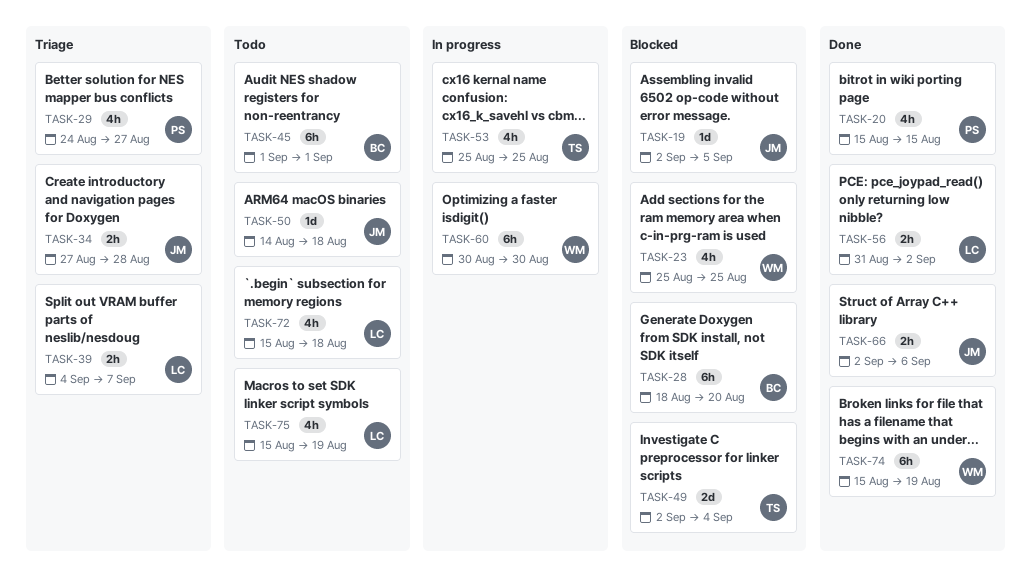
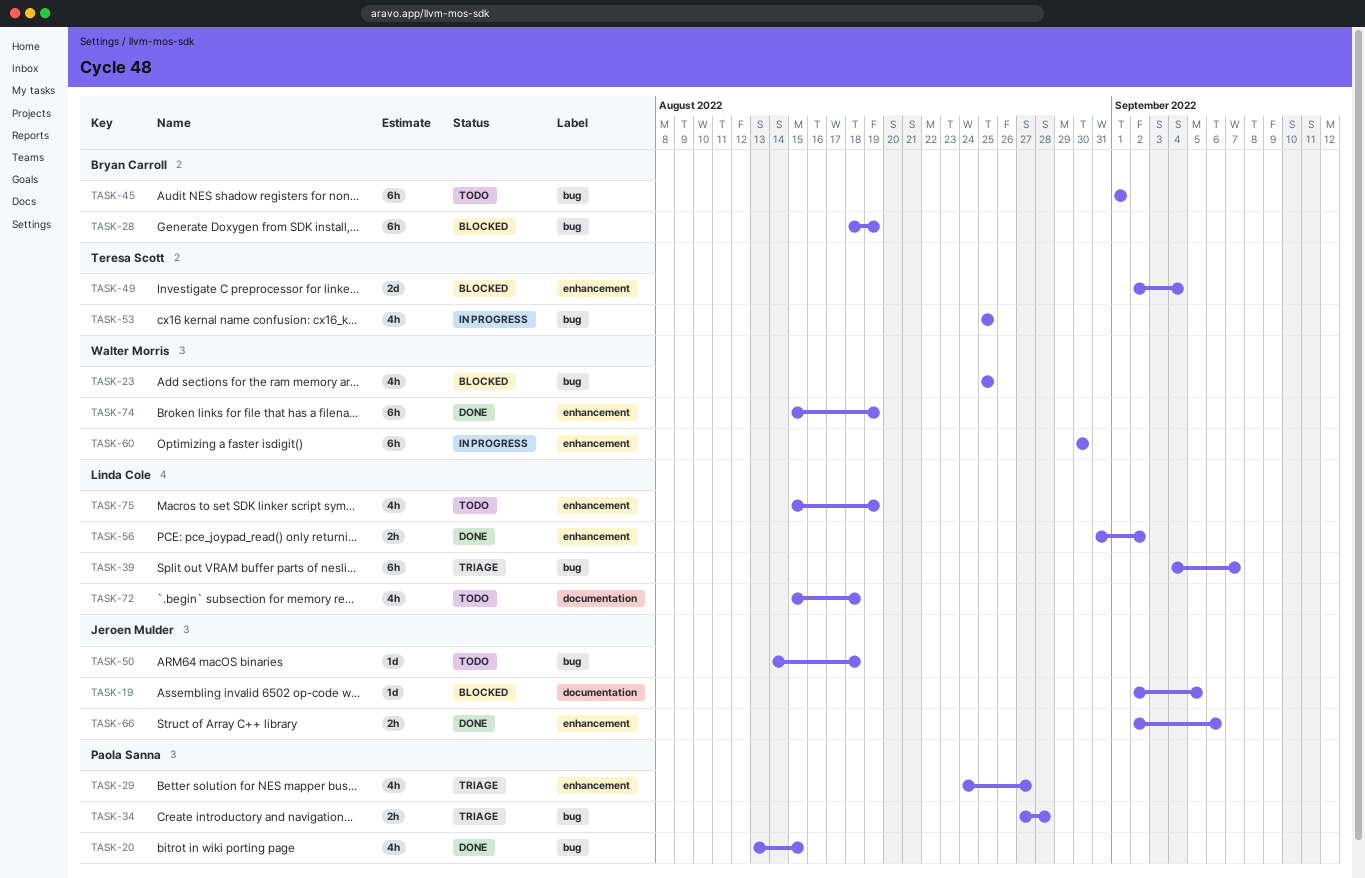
TASK-20, start: Aug 15 -> Aug 13
TASK-28, due: Aug 20 -> Aug 19
TASK-34, owner: Jeroen Mulder -> Paola Sanna
TASK-39, estimate: 2h -> 6h

